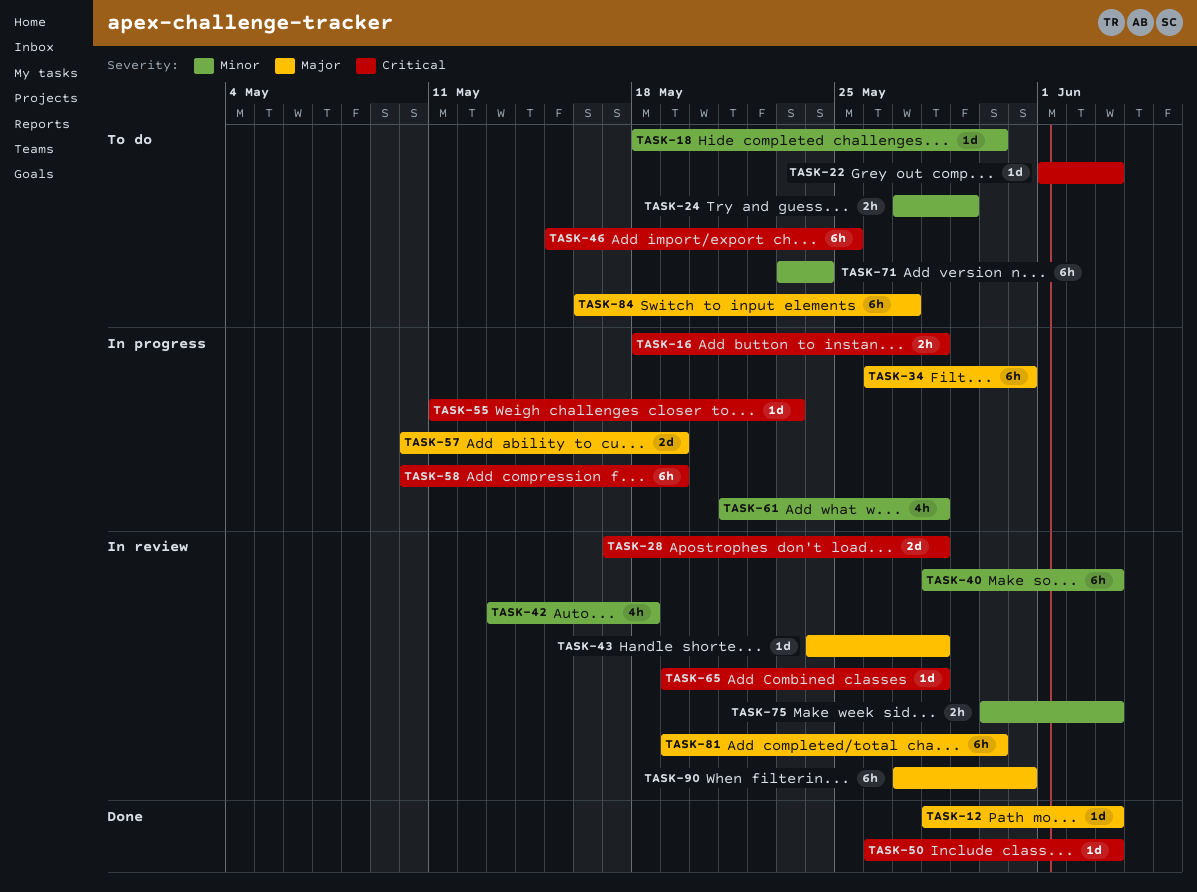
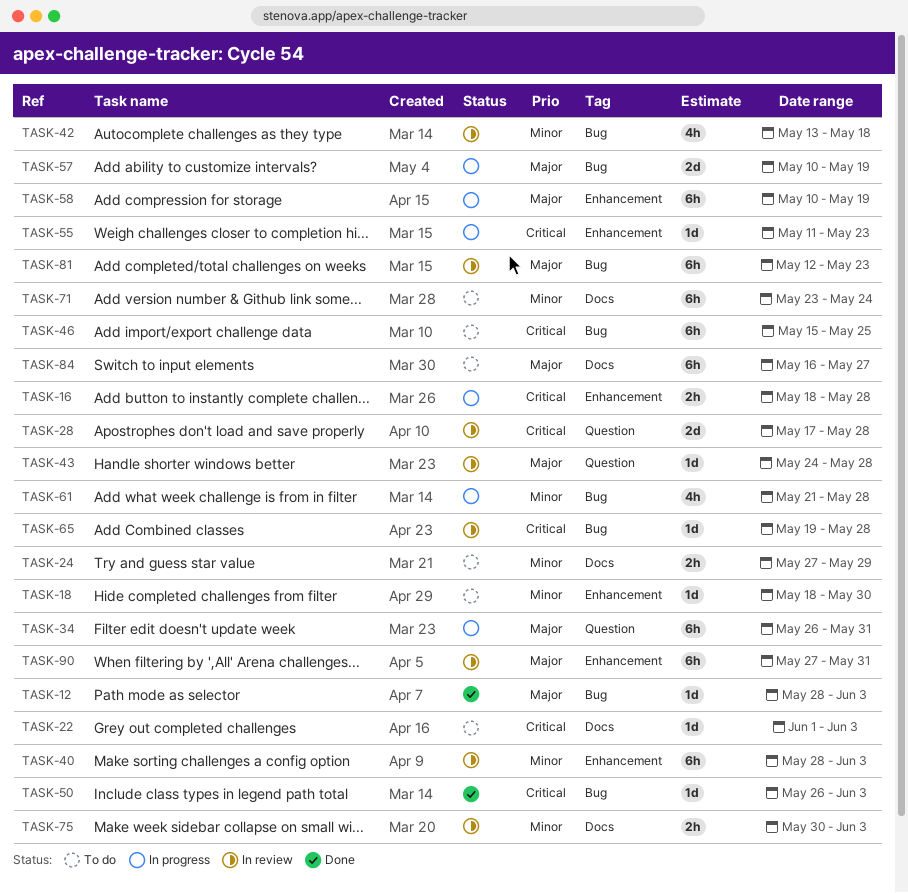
TASK-58, priority: Critical -> Major
TASK-81, start: May 19 -> May 12
TASK-81, due: May 30 -> May 23

